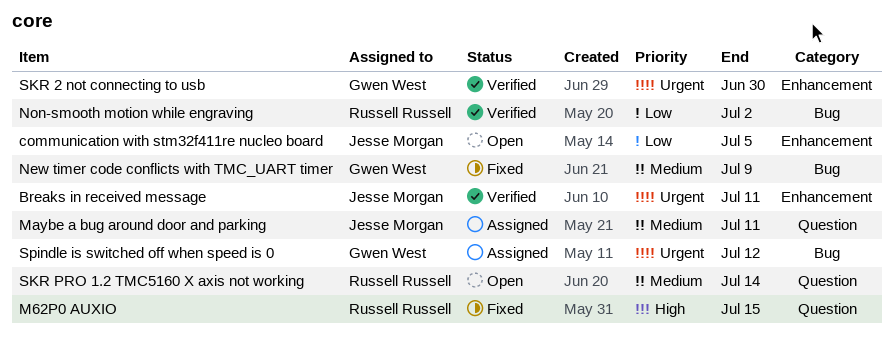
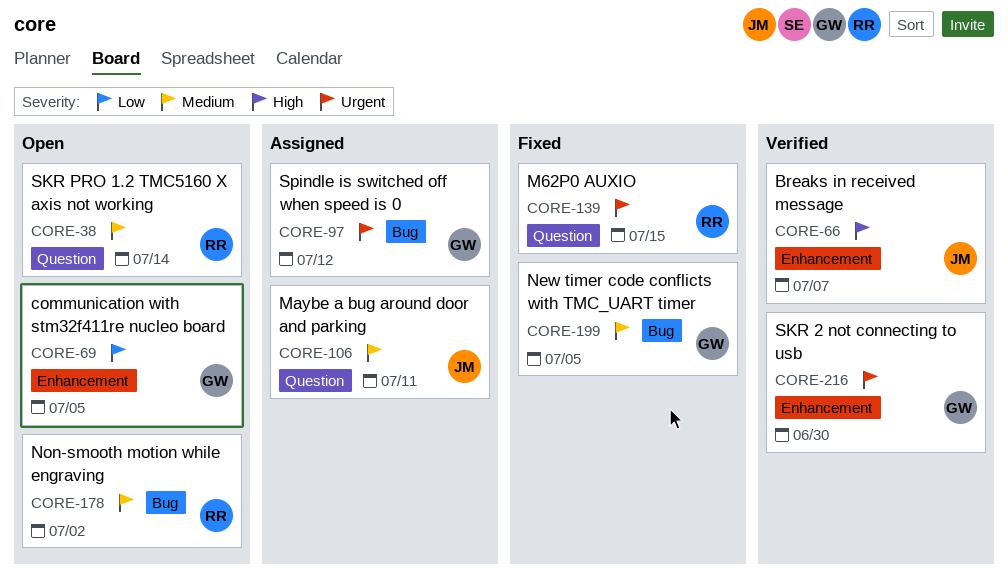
Breaks in received message, priority: Urgent -> High
Breaks in received message, due: Jul 11 -> Jul 7
communication with stm32f411re nucleo board, owner: Jesse Morgan -> Gwen West
M62P0 AUXIO, priority: High -> Urgent
New timer code conflicts with TMC_UART timer, due: Jul 9 -> Jul 5
Non-smooth motion while engraving, status: Verified -> Open
Non-smooth motion while engraving, priority: Low -> Medium

